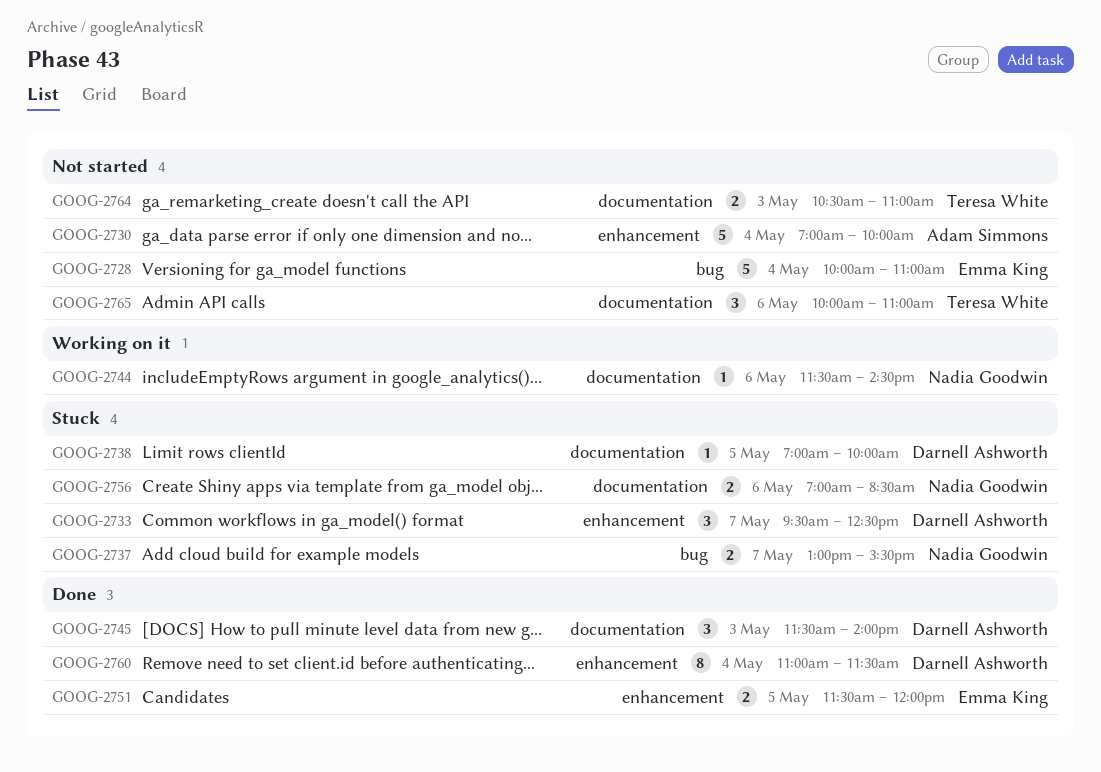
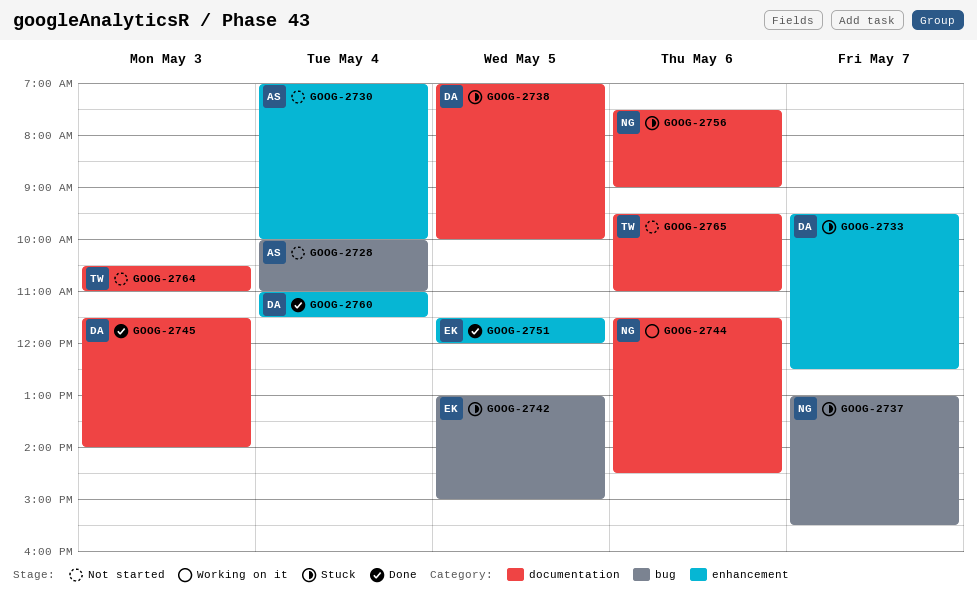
GOOG-2728, owner: Emma King -> Adam Simmons
GOOG-2742: none -> present
GOOG-2756, begins: 07:00 -> 07:30
GOOG-2756, ends: 08:30 -> 09:00
GOOG-2765, begins: 10:00 -> 09:30

